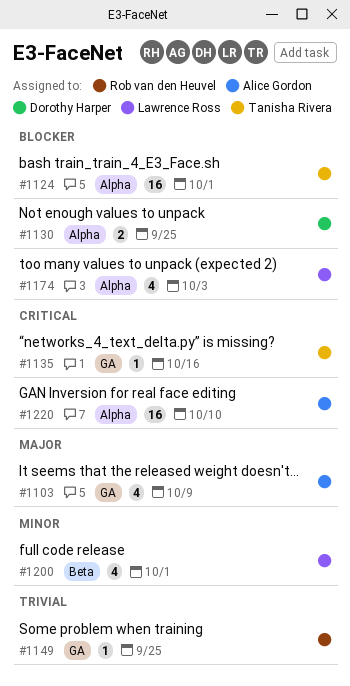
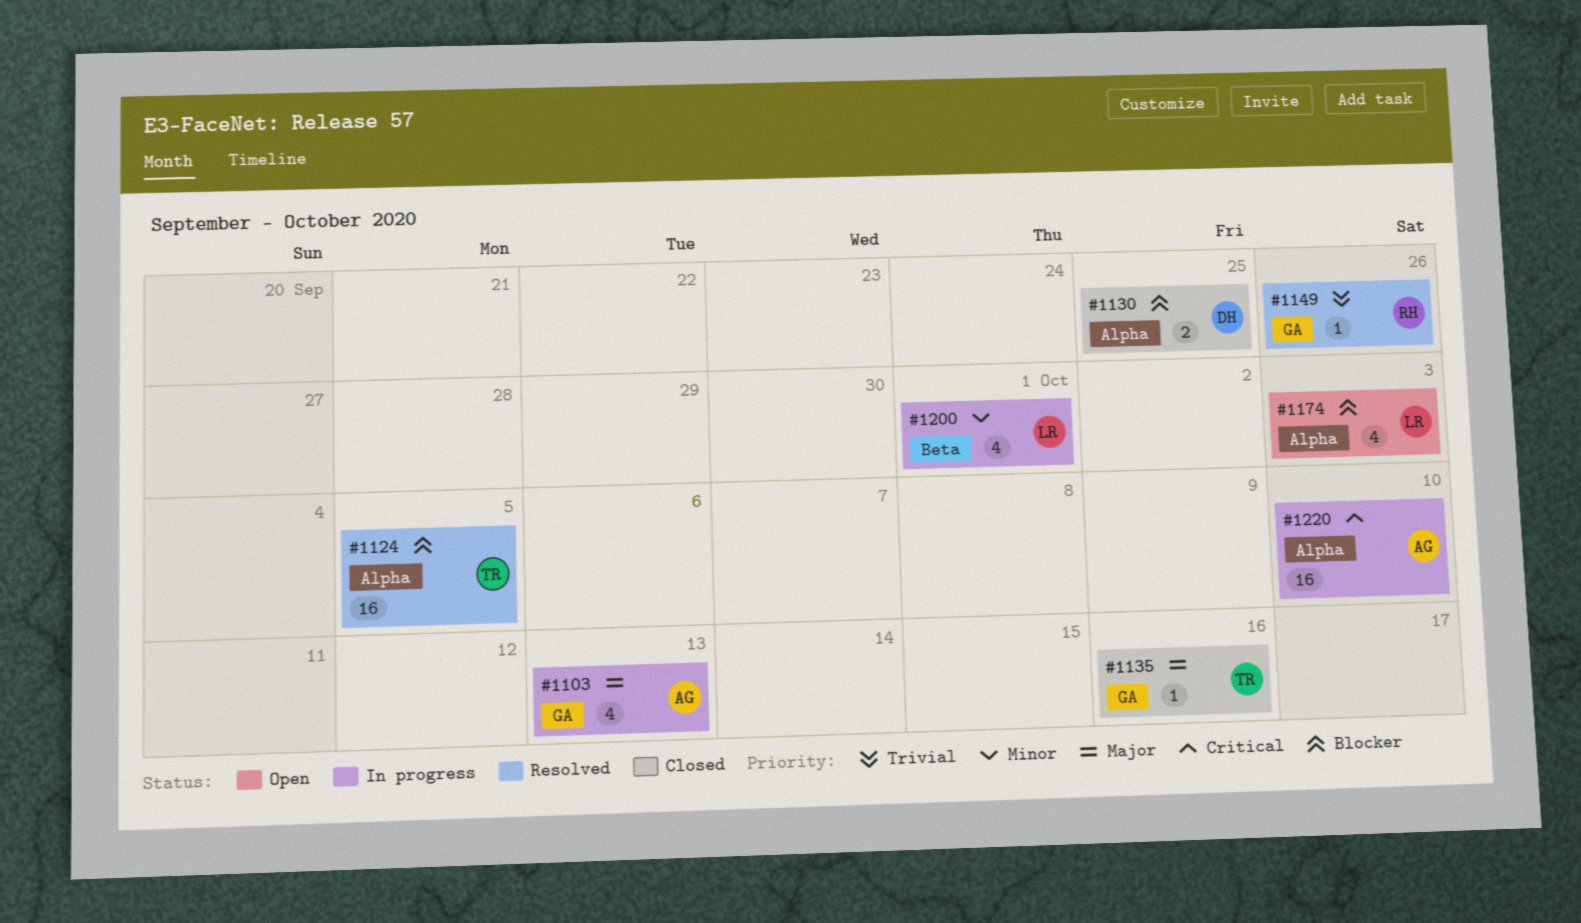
#1103, due: Oct 9 -> Oct 13
#1124, due: Oct 1 -> Oct 5
#1135, priority: Critical -> Major
#1149, due: Sep 25 -> Sep 26

